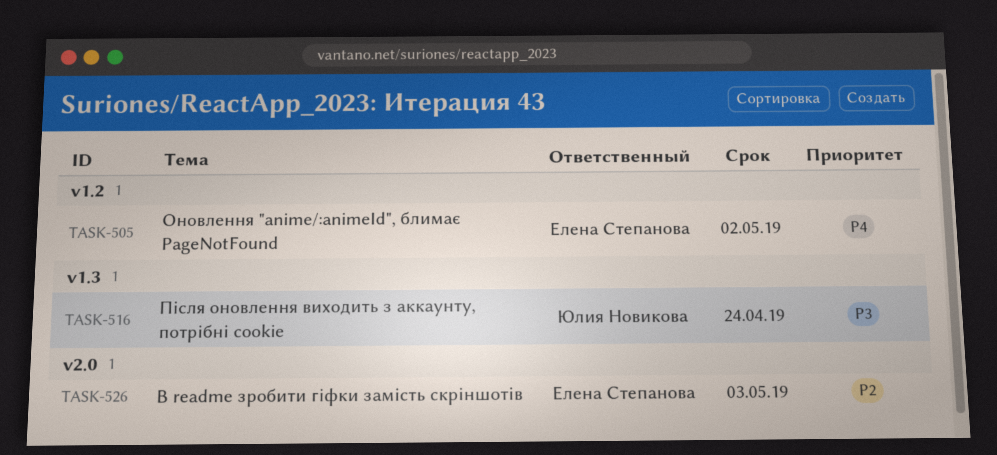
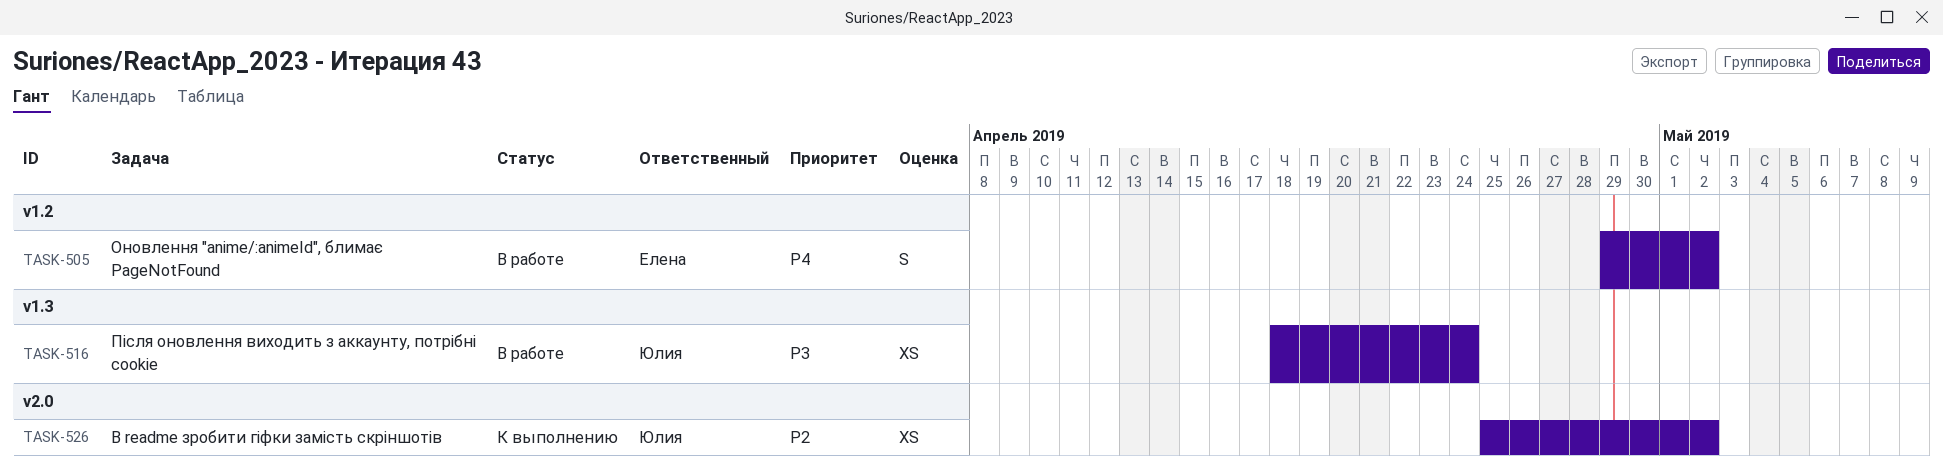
TASK-526, owner: Елена Степанова -> Юлия Новикова
TASK-526, due: May 3 -> May 2

